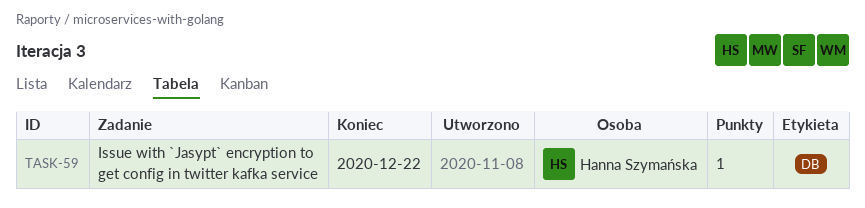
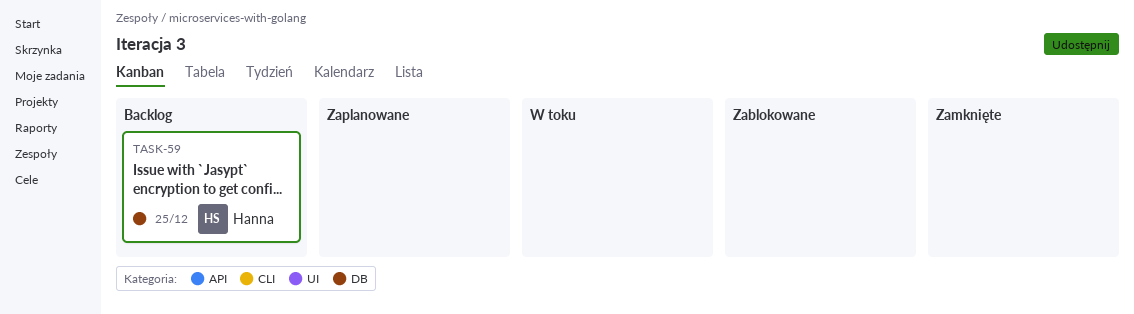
TASK-59, due: Dec 22 -> Dec 25

